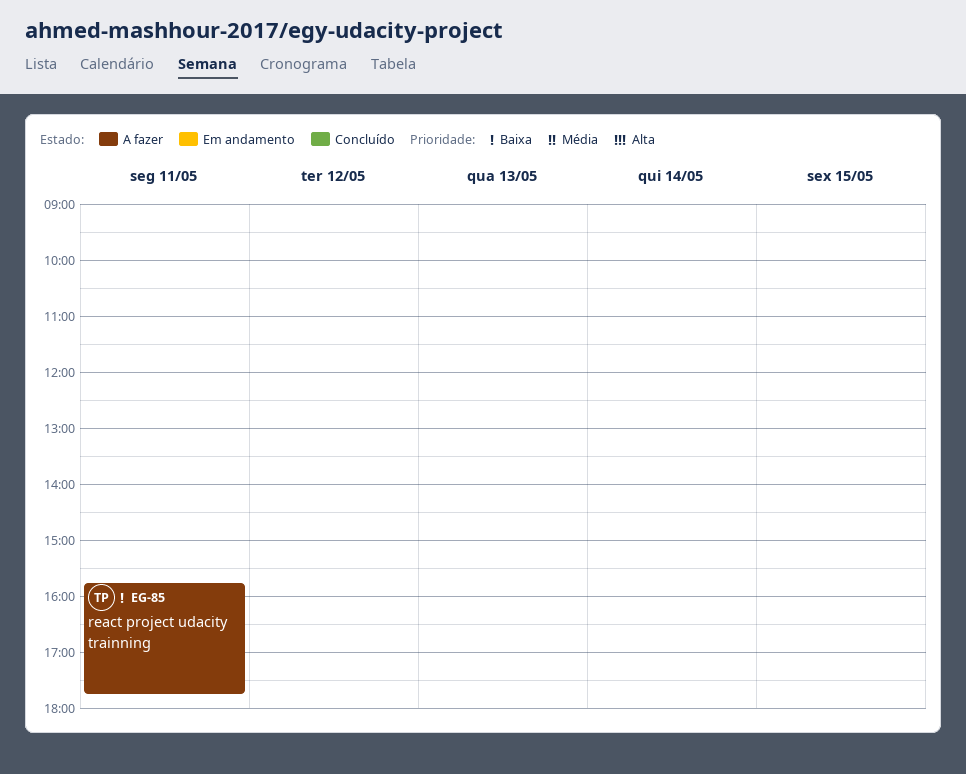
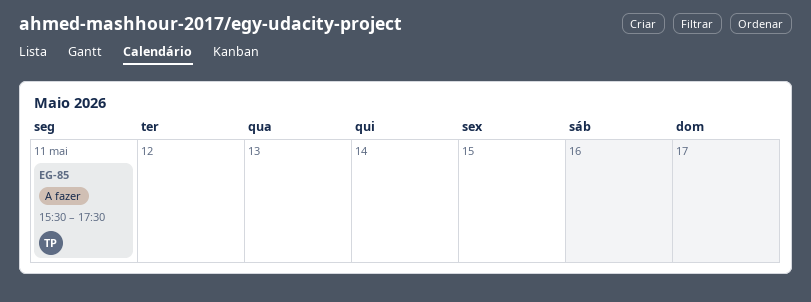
EG-85, begins: 15:45 -> 15:30
EG-85, ends: 17:45 -> 17:30

